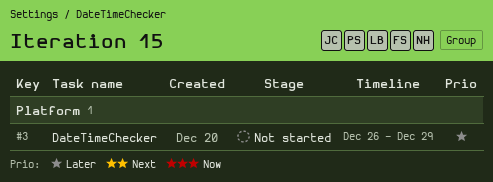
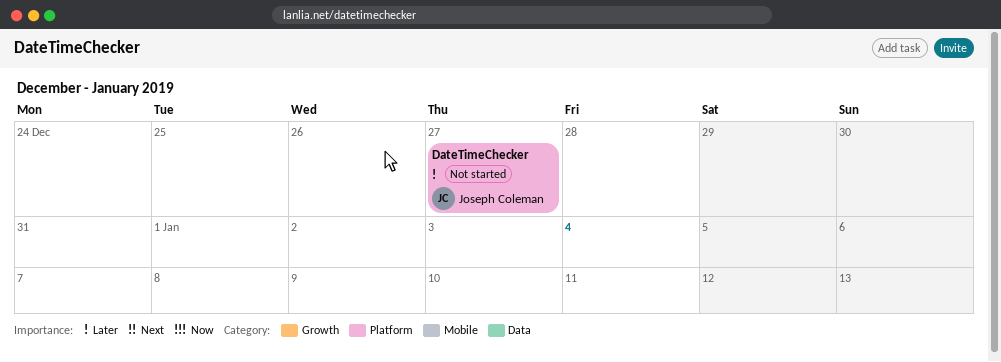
DateTimeChecker, due: Dec 29 -> Dec 27

